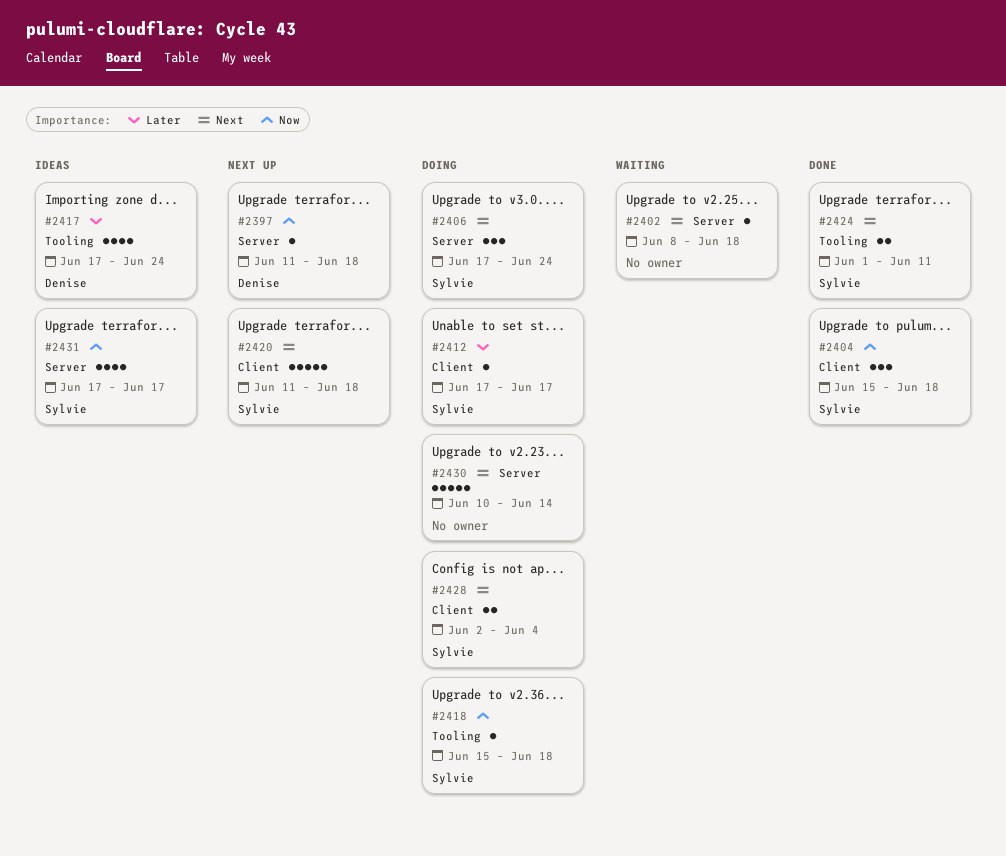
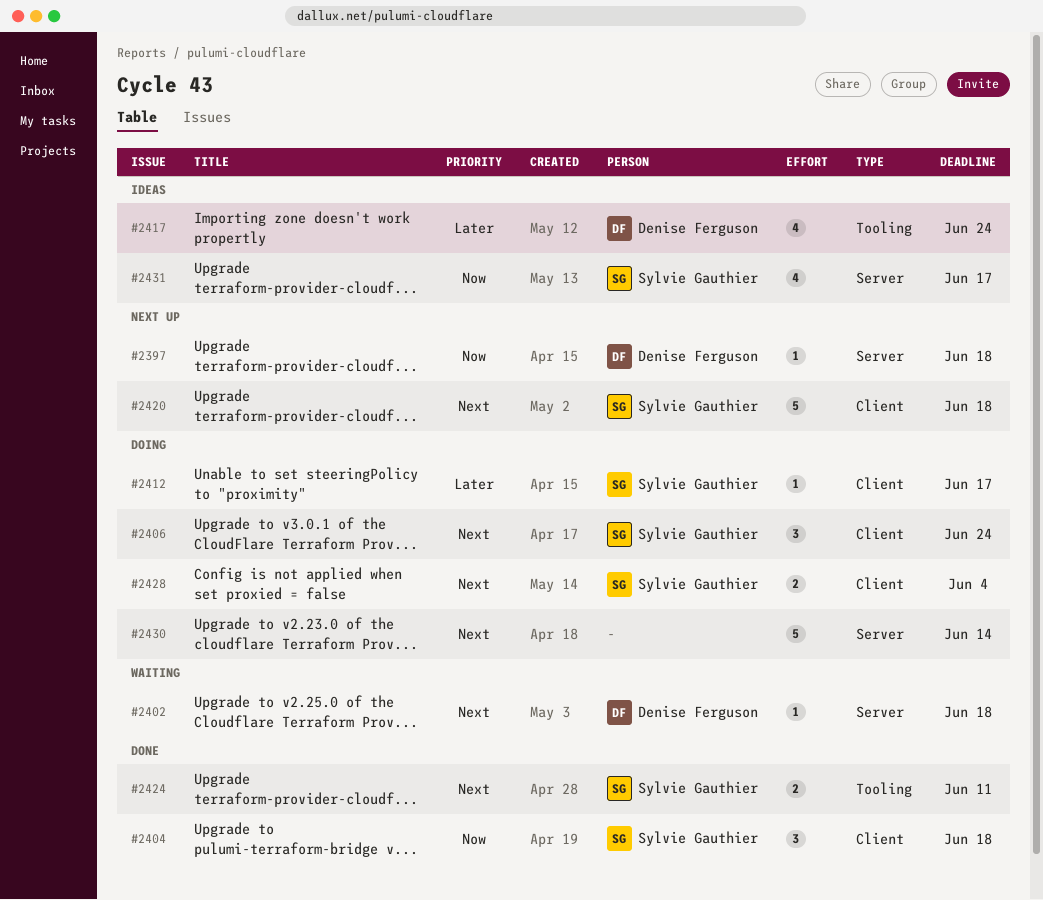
#2402, owner: none -> Denise Ferguson
#2406, label: Server -> Client
#2418: present -> none

